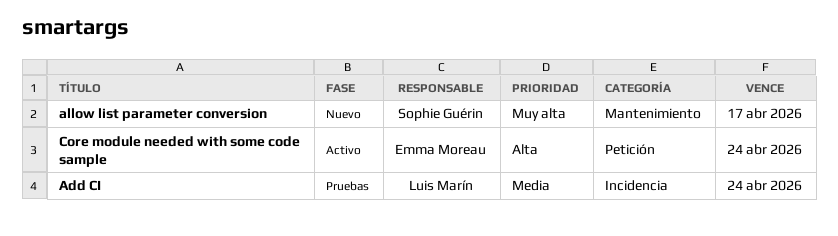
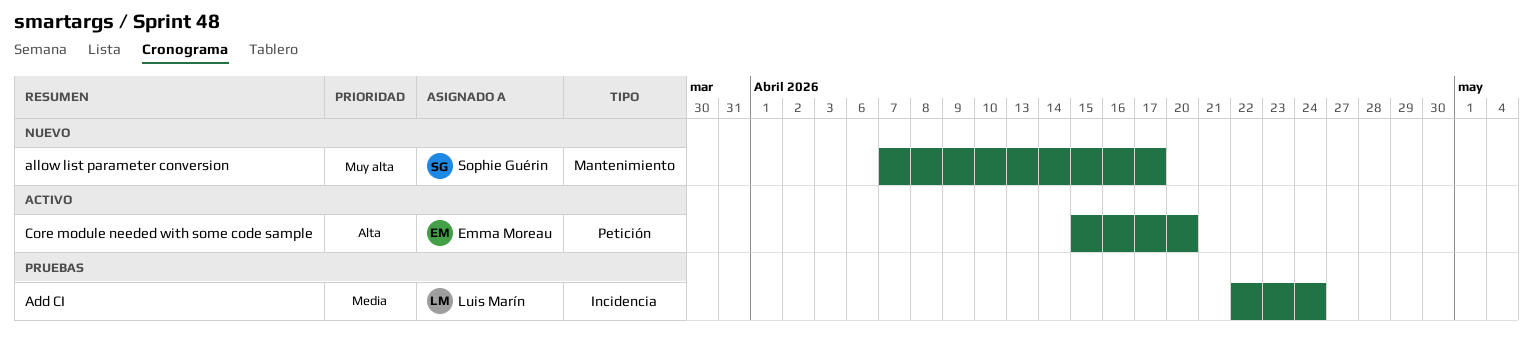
Core module needed with some code sample, due: Apr 24 -> Apr 20

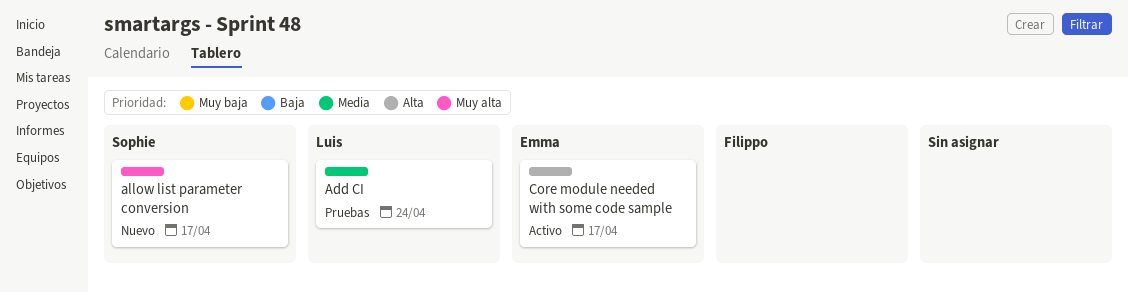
Core module needed with some code sample, due: Apr 20 -> Apr 17

